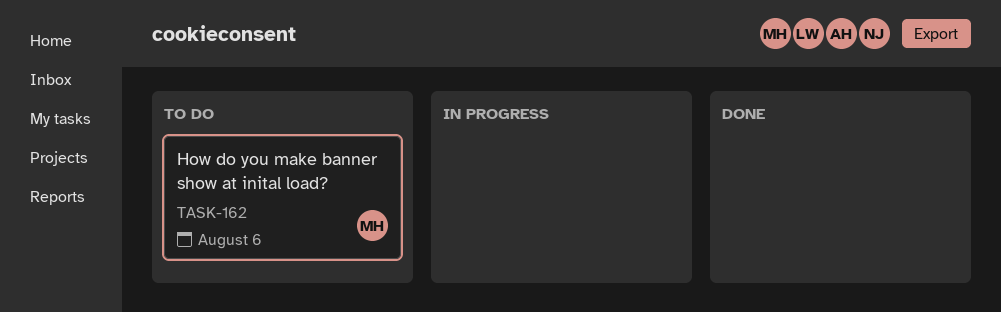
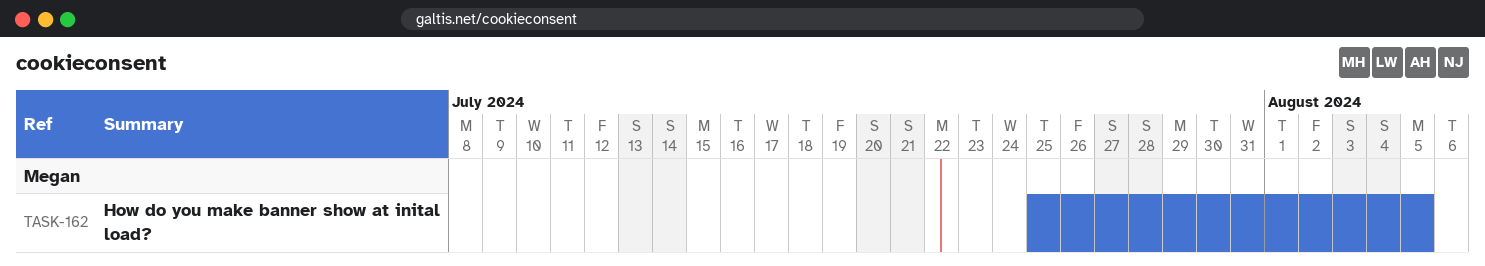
TASK-162, due: Aug 6 -> Aug 5

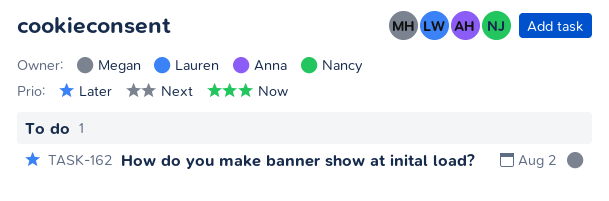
TASK-162, due: Aug 5 -> Aug 2

